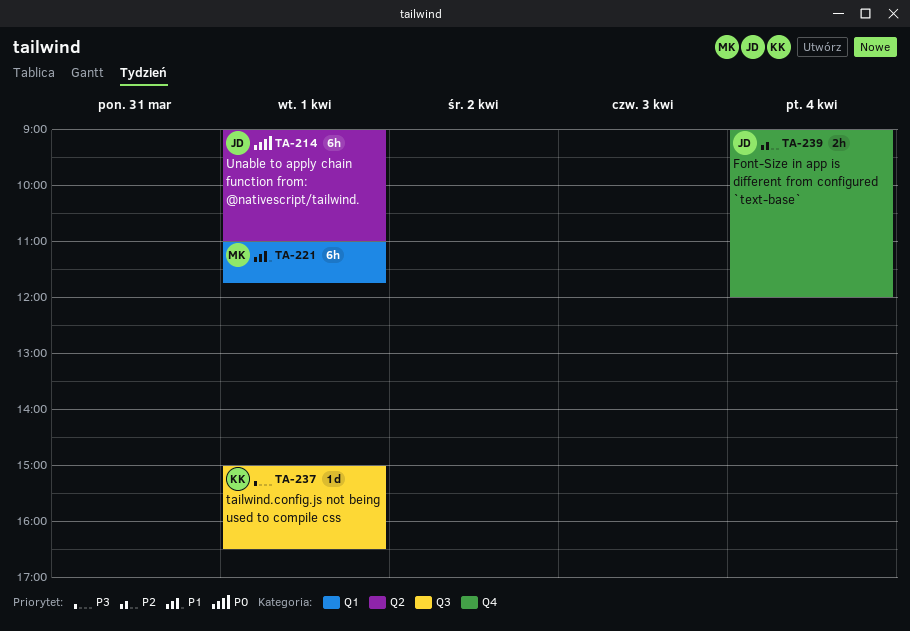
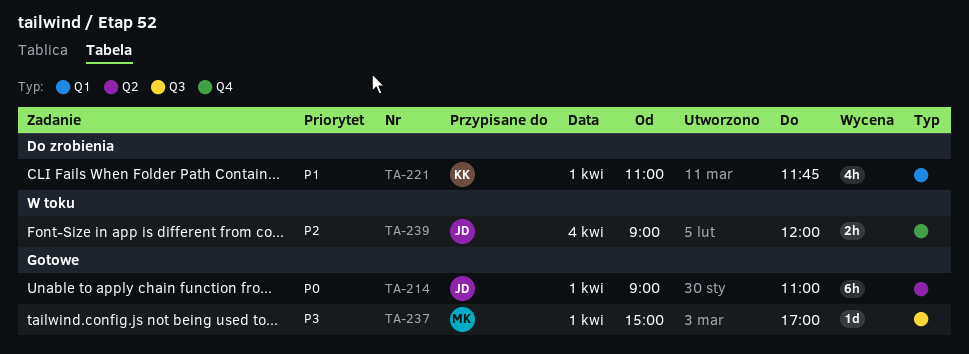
TA-221, owner: MK -> KK
TA-221, estimate: 6h -> 4h
TA-237, owner: KK -> MK
TA-237, ends: 16:30 -> 17:00

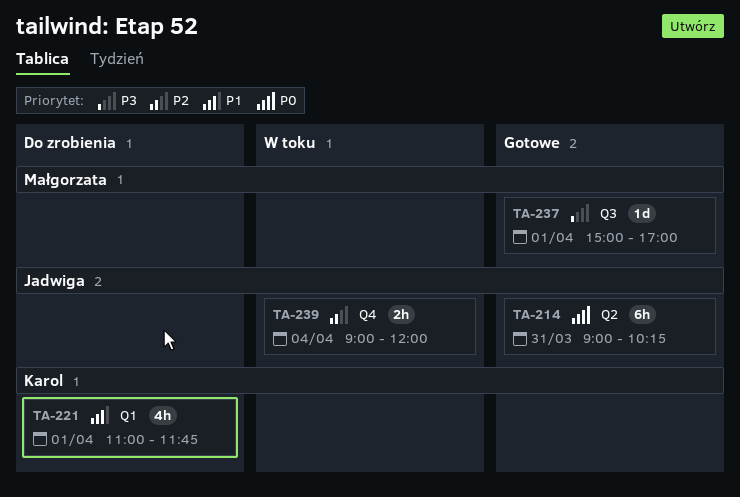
TA-214, day: Apr 1 -> Mar 31
TA-214, ends: 11:00 -> 10:15

